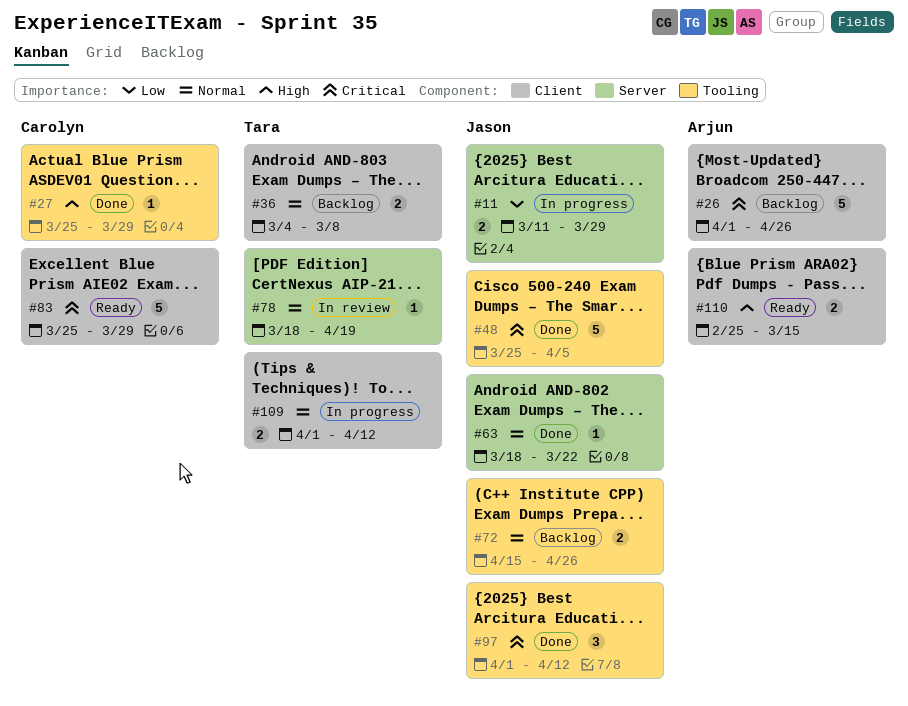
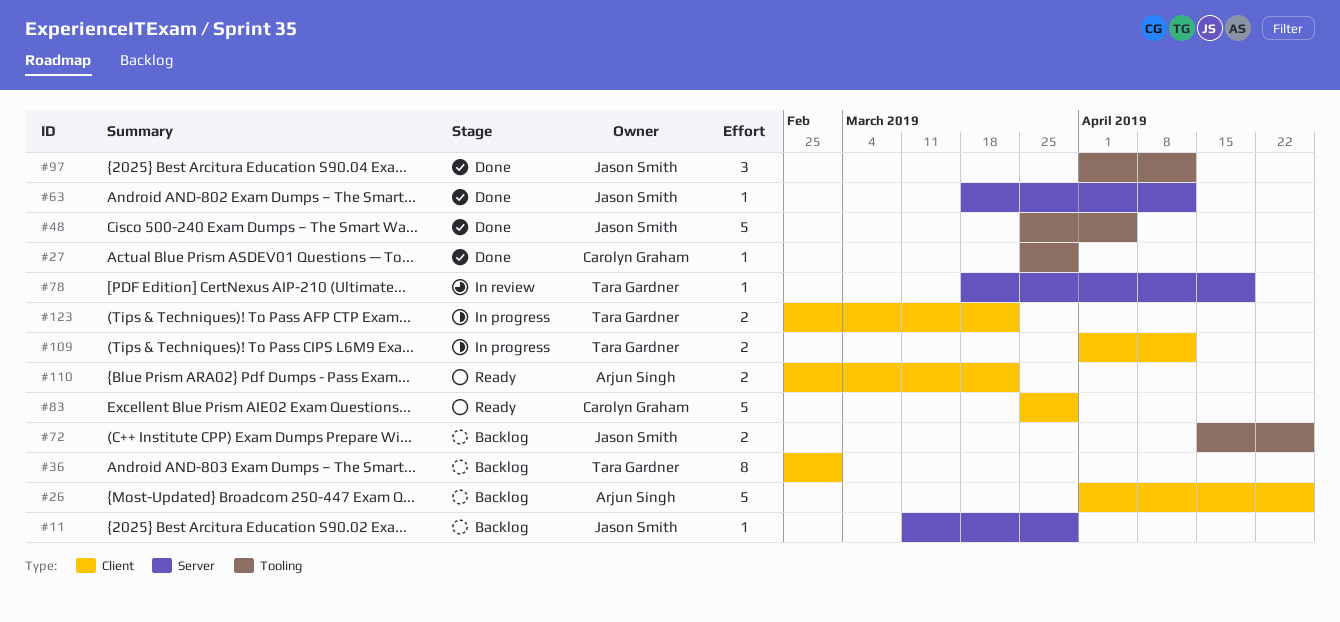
#11, status: In progress -> Backlog
#11, estimate: 2 -> 1
#36, estimate: 2 -> 8
#36, start: Mar 4 -> Feb 25
#36, due: Mar 8 -> Mar 1
#63, due: Mar 22 -> Apr 12
#110, due: Mar 15 -> Mar 22
#123: none -> present

